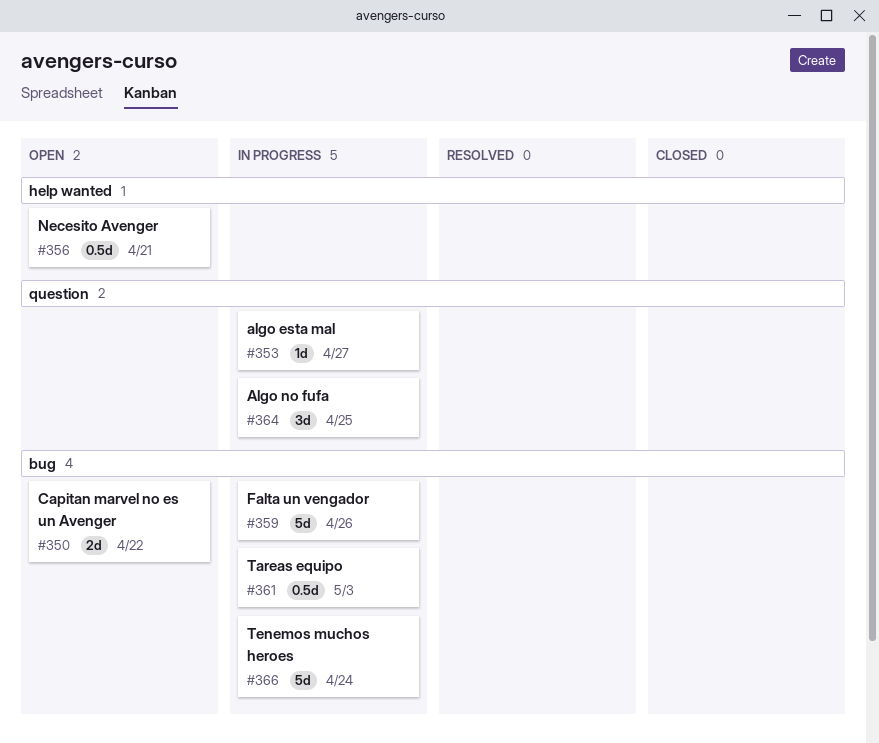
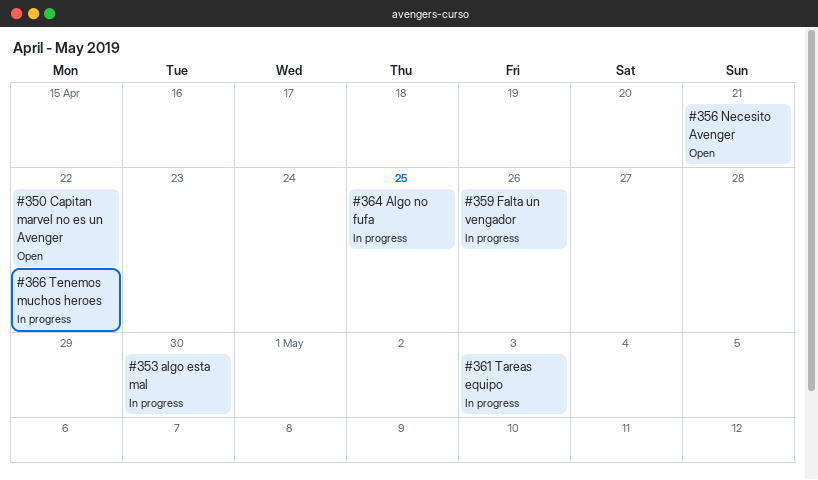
#353, due: Apr 27 -> Apr 30
#366, due: Apr 24 -> Apr 22

